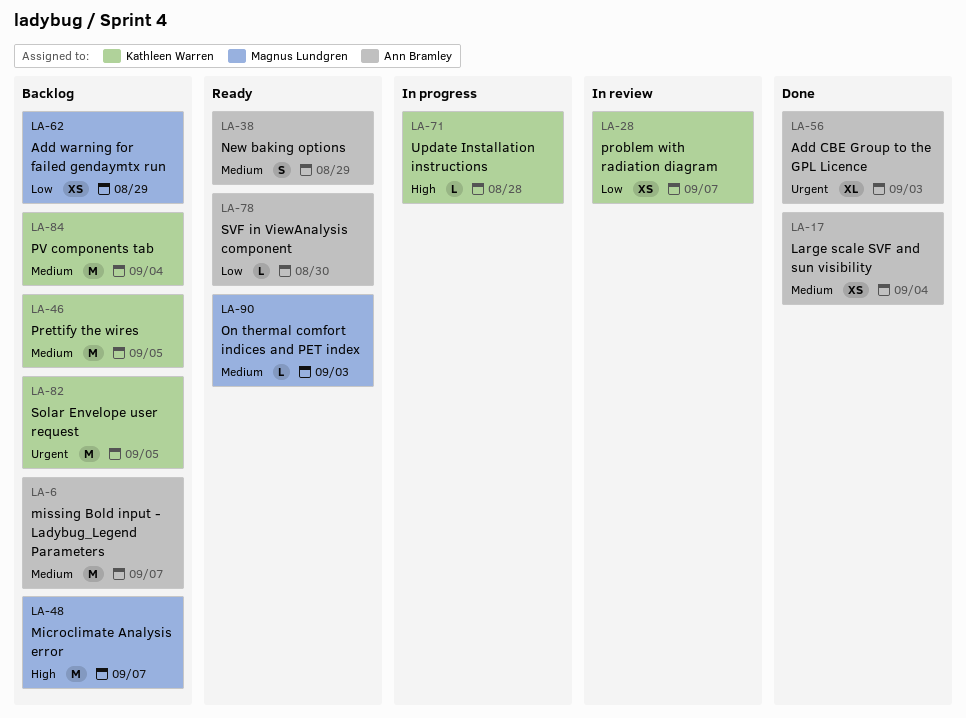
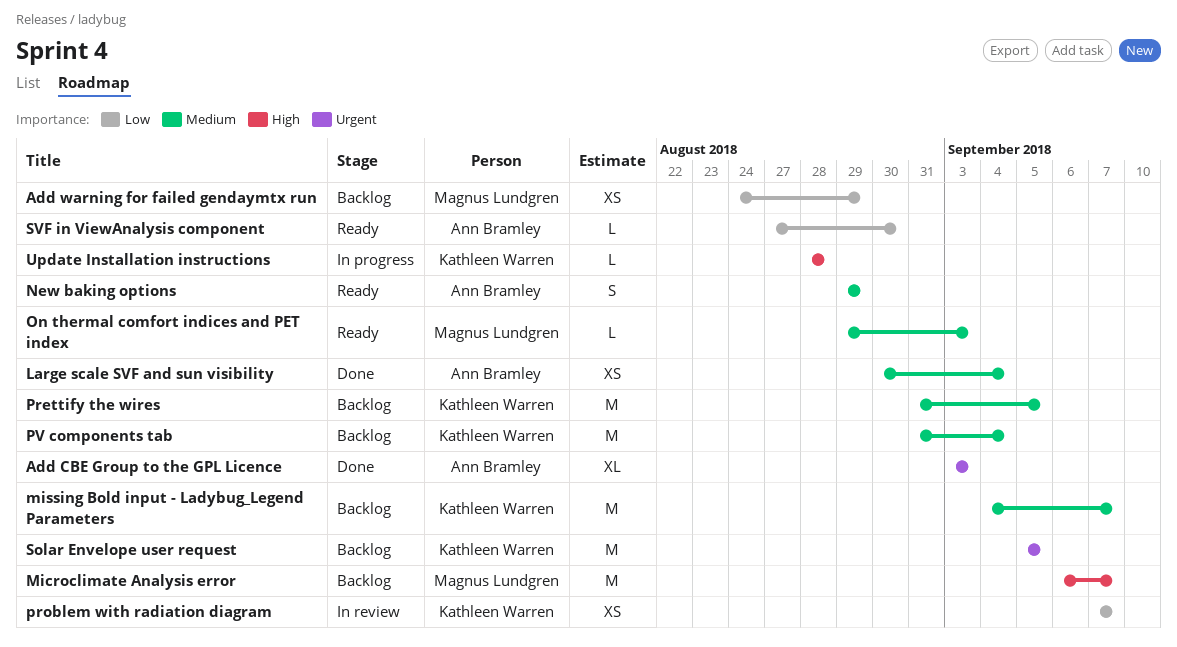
missing Bold input - Ladybug_Legend Parameters, owner: Ann Bramley -> Kathleen Warren

